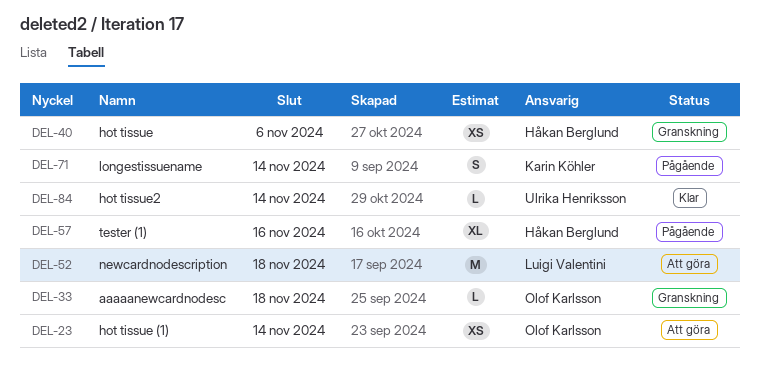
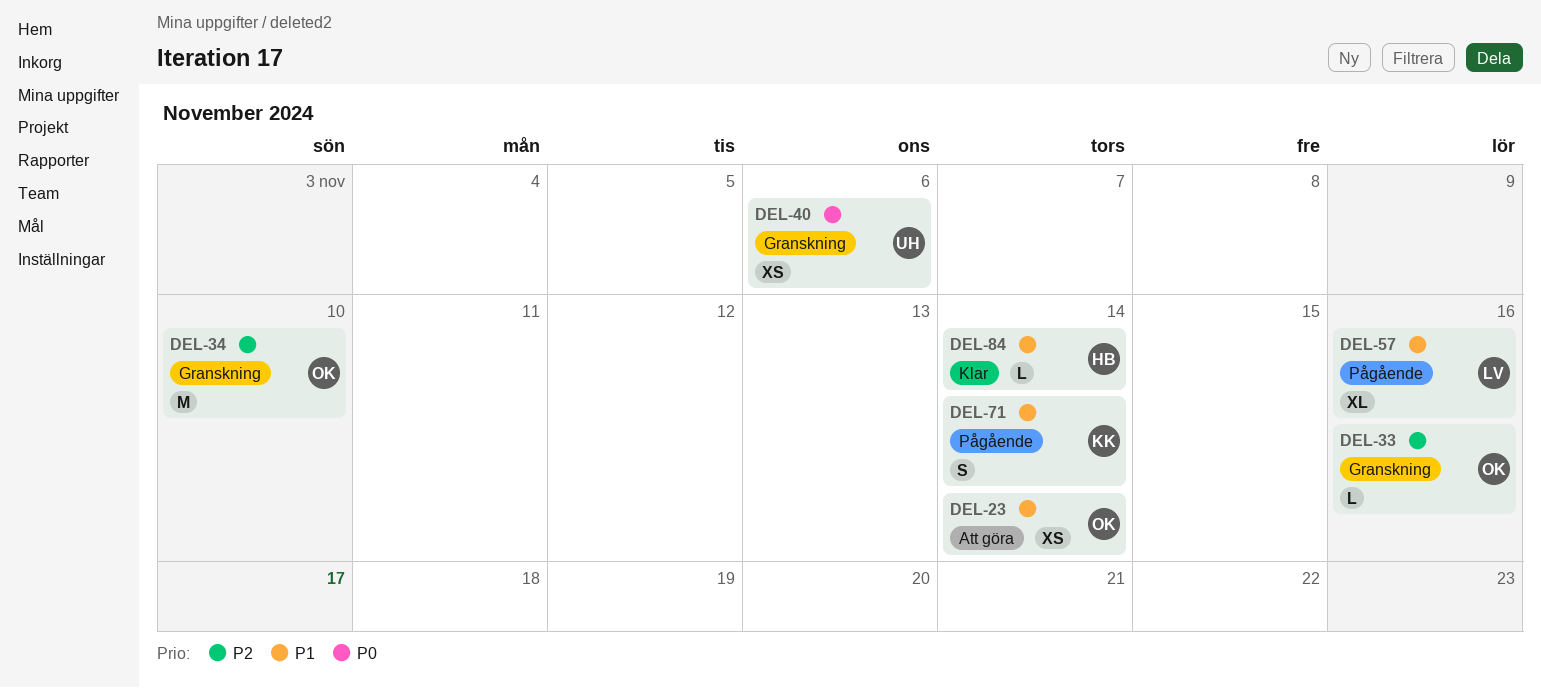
DEL-33, due: Nov 18 -> Nov 16
DEL-34: none -> present
DEL-40, owner: Håkan Berglund -> Ulrika Henriksson
DEL-52: present -> none
DEL-57, owner: Håkan Berglund -> Luigi Valentini
DEL-84, owner: Ulrika Henriksson -> Håkan Berglund

